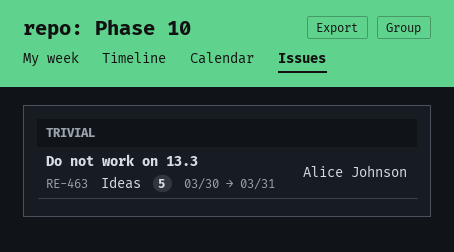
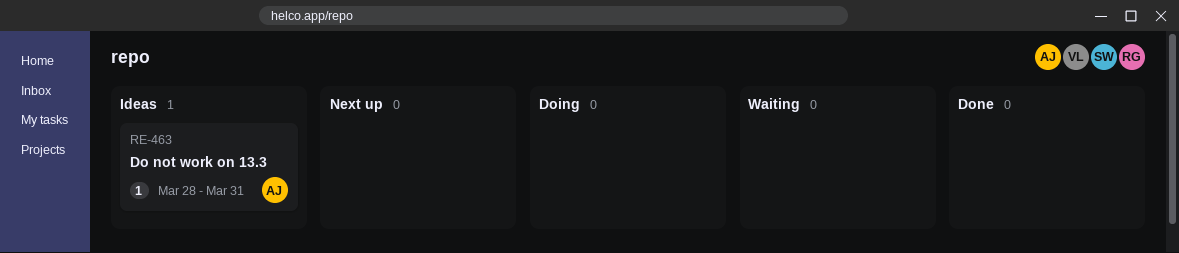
RE-463, estimate: 5 -> 1
RE-463, start: Mar 30 -> Mar 28

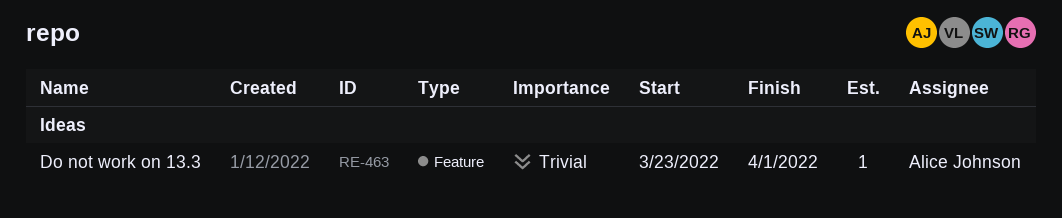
RE-463, start: Mar 28 -> Mar 23
RE-463, due: Mar 31 -> Apr 1

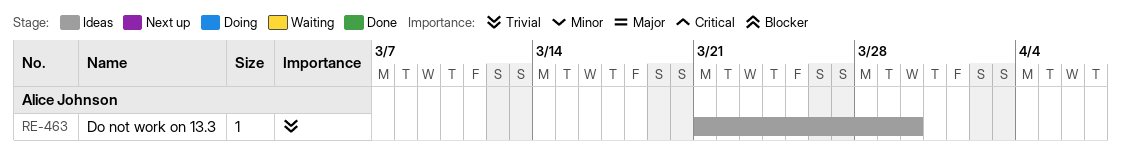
RE-463, start: Mar 23 -> Mar 21
RE-463, due: Apr 1 -> Mar 30

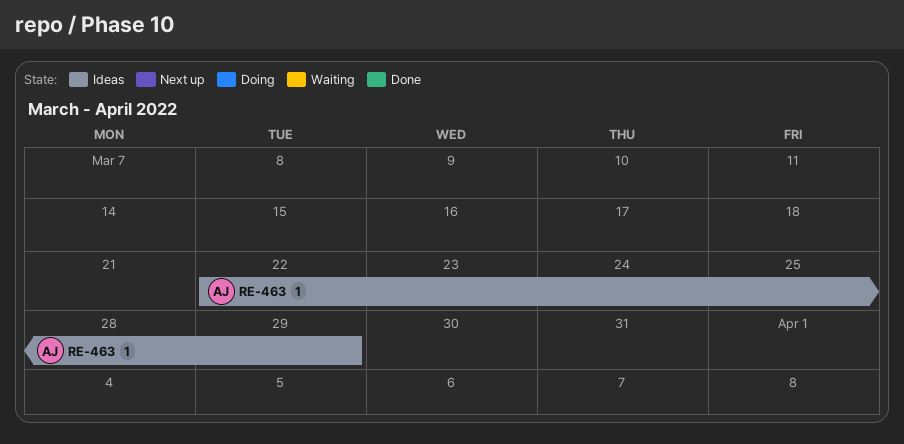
RE-463, start: Mar 21 -> Mar 22
RE-463, due: Mar 30 -> Mar 29

